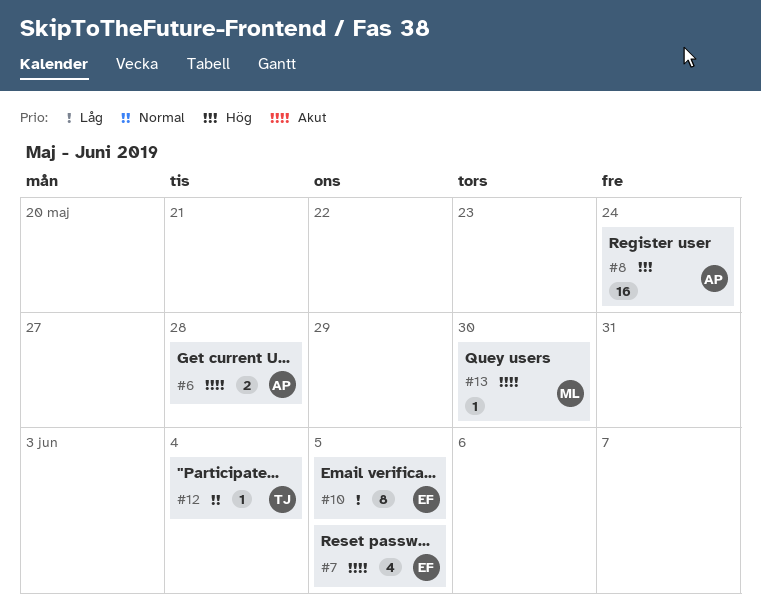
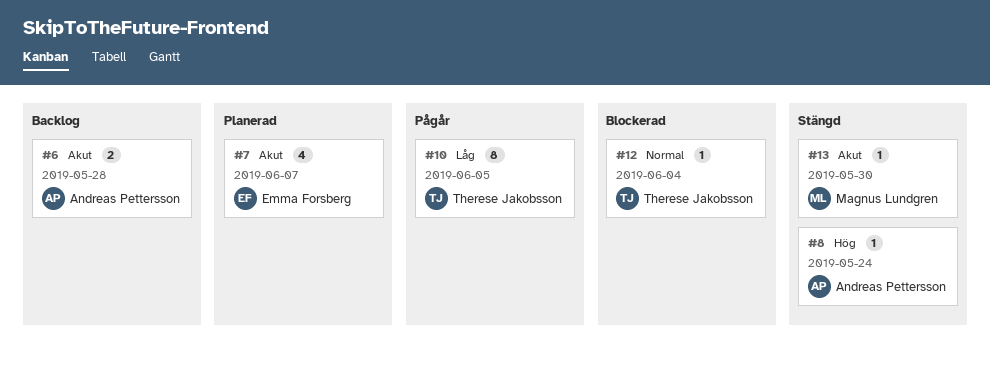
#7, due: Jun 5 -> Jun 7
#8, estimate: 16 -> 1
#10, owner: Emma Forsberg -> Therese Jakobsson

